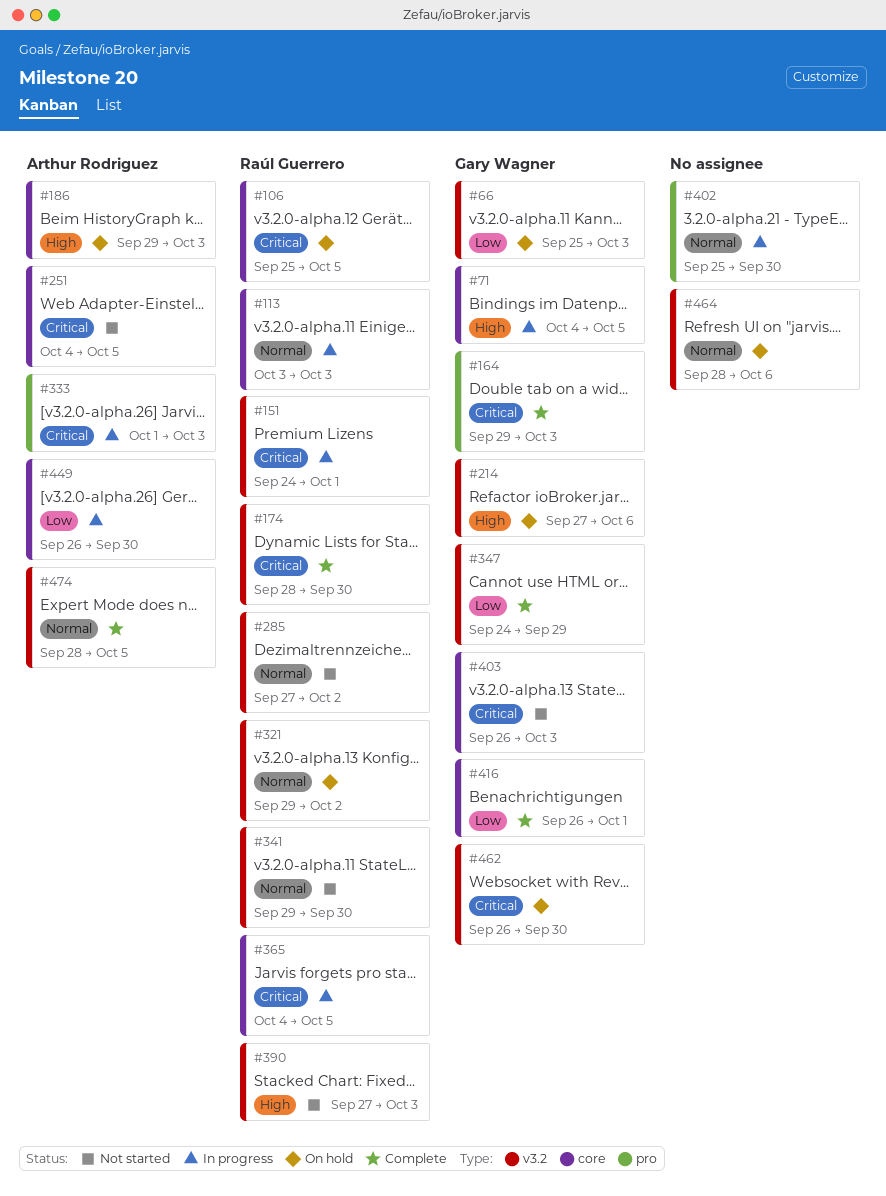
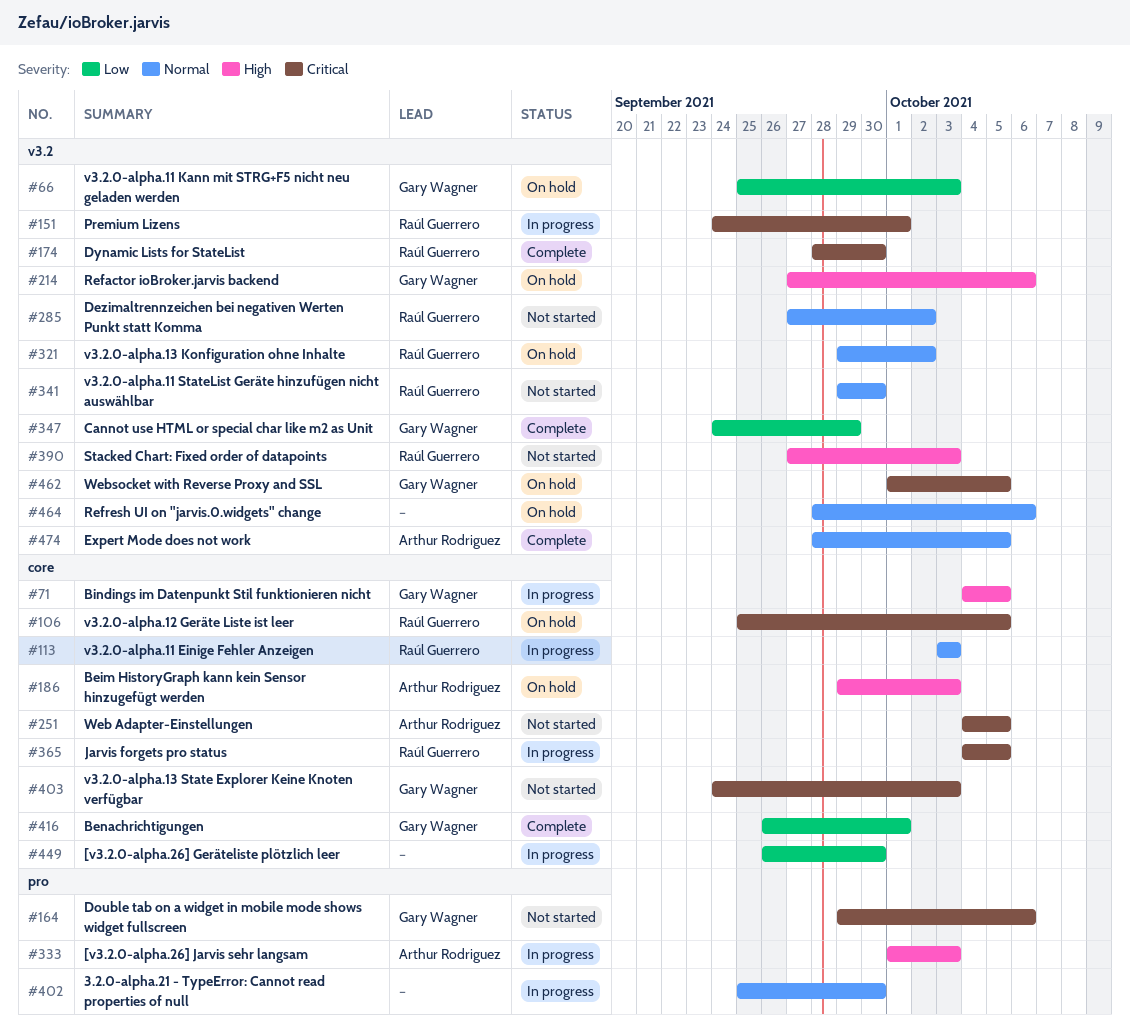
#164, status: Complete -> Not started
#164, due: Oct 3 -> Oct 6
#333, priority: Critical -> High
#403, start: Sep 26 -> Sep 24
#449, owner: Arthur Rodriguez -> none
#462, start: Sep 26 -> Oct 1
#462, due: Sep 30 -> Oct 5

